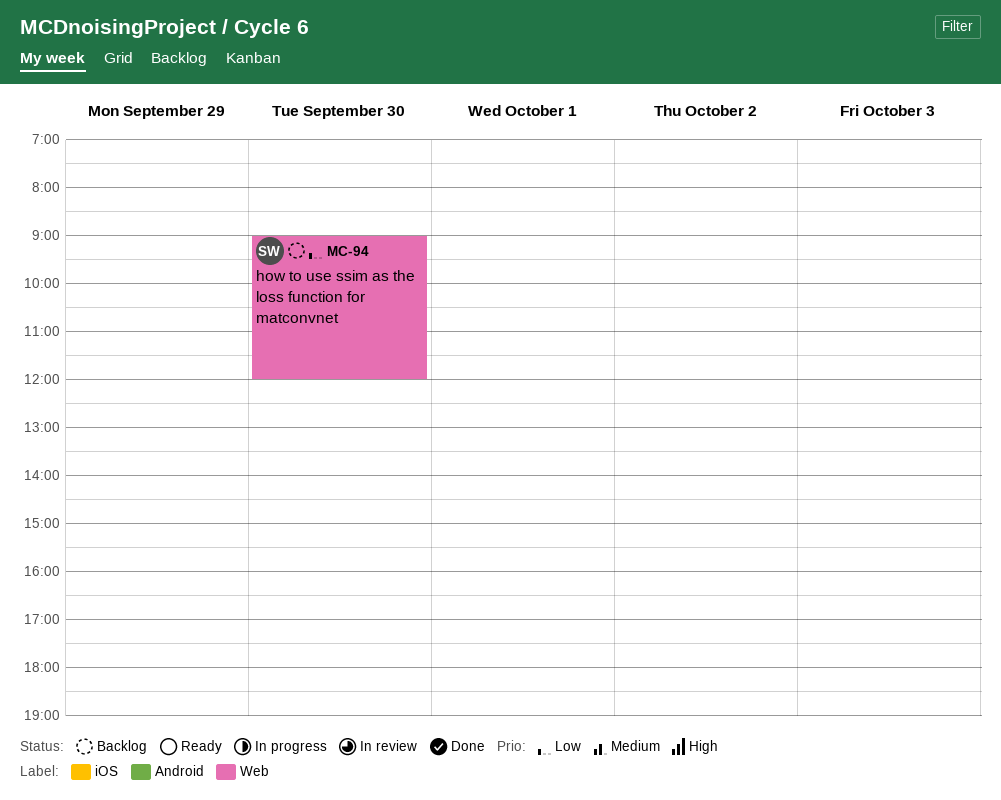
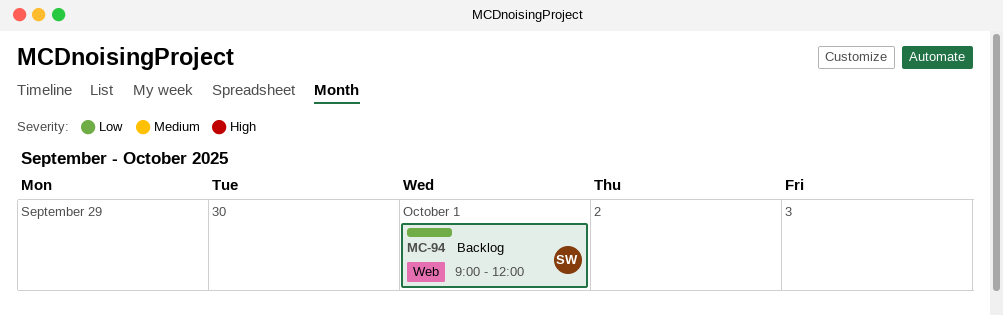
MC-94, day: Sep 30 -> Oct 1

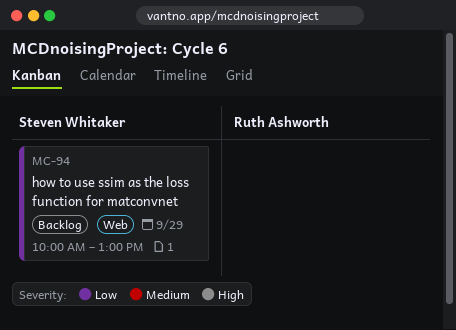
MC-94, day: Oct 1 -> Sep 29
MC-94, begins: 09:00 -> 10:00
MC-94, ends: 12:00 -> 13:00

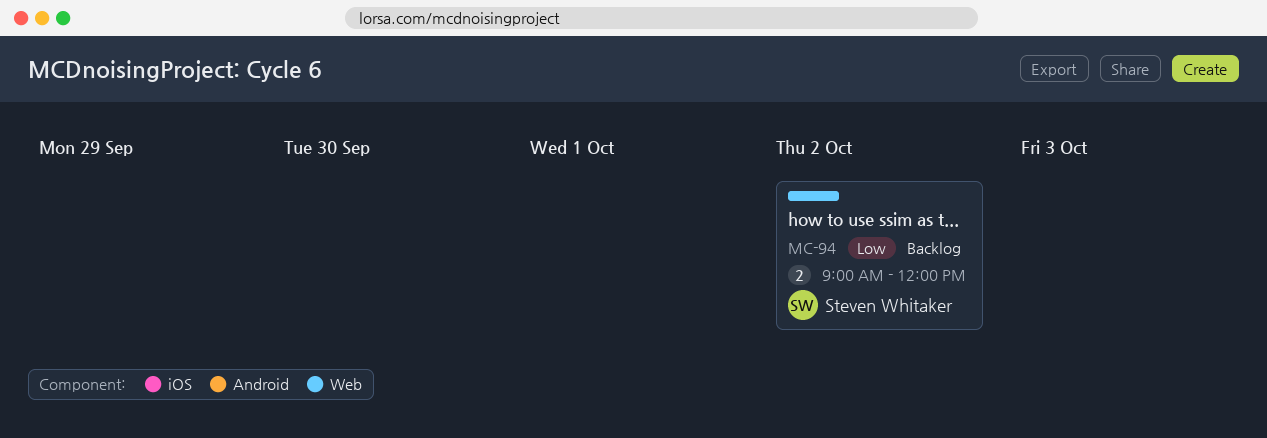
MC-94, day: Sep 29 -> Oct 2
MC-94, begins: 10:00 -> 09:00
MC-94, ends: 13:00 -> 12:00

